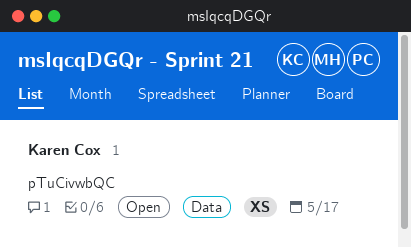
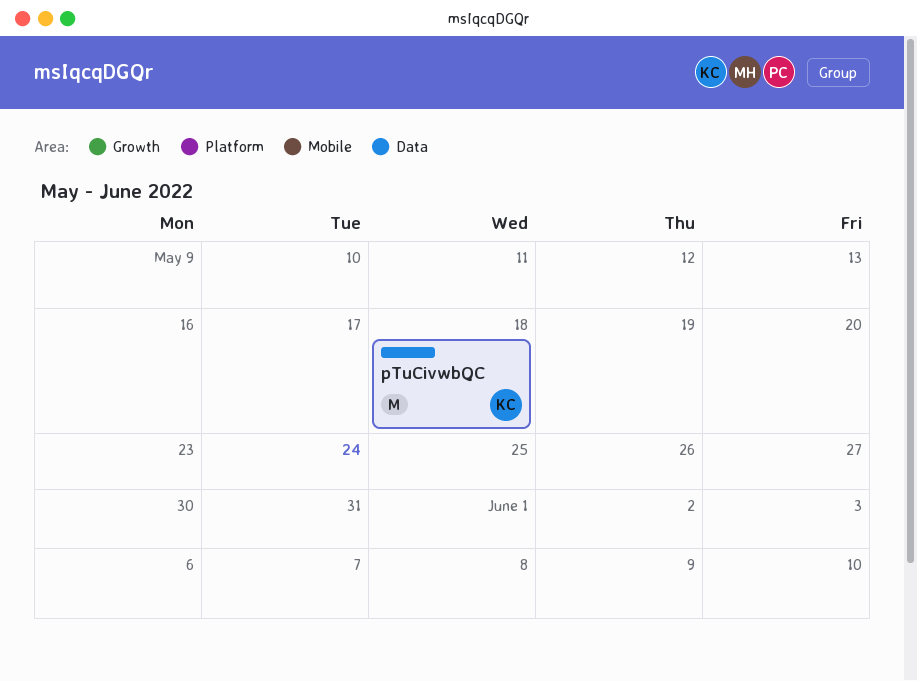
pTuCivwbQC, estimate: XS -> M
pTuCivwbQC, due: May 17 -> May 18

